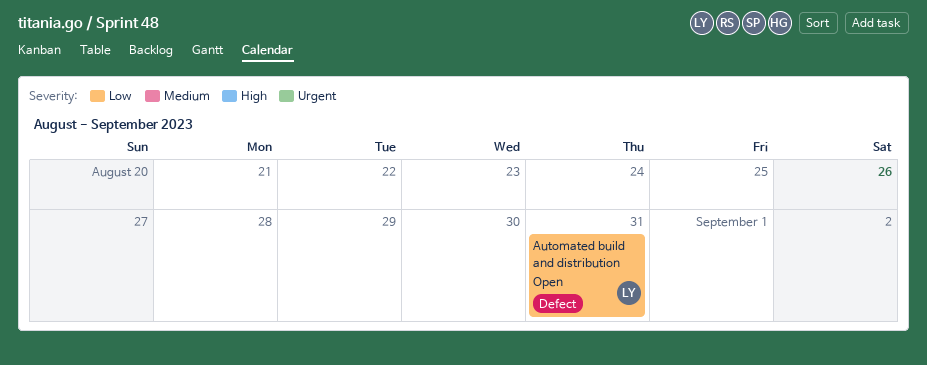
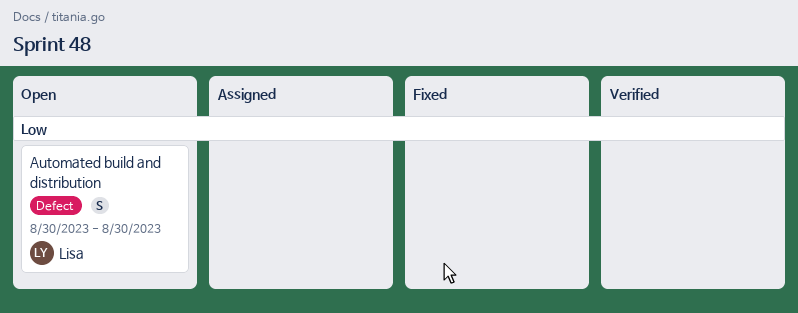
Automated build and distribution, due: Aug 31 -> Aug 30

